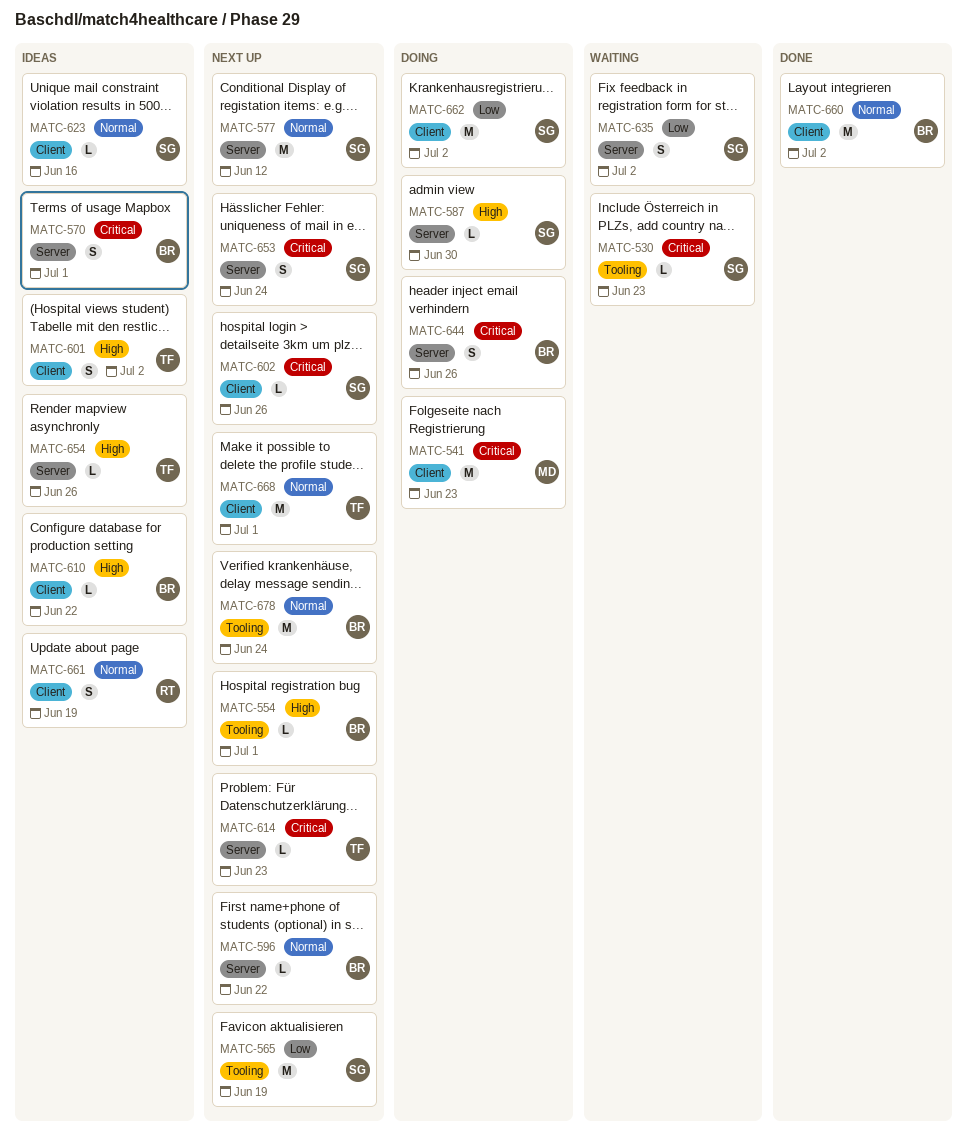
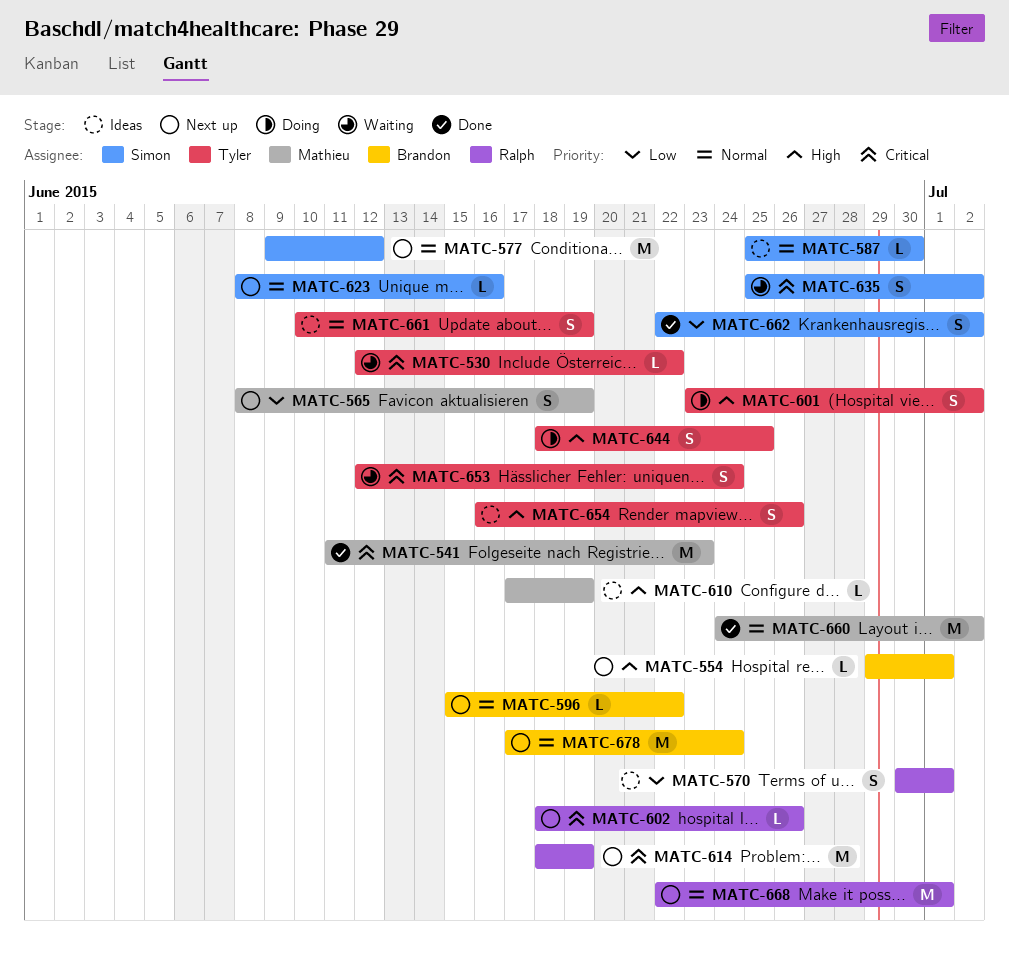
MATC-530, owner: Simon -> Tyler
MATC-530, due: Jun 23 -> Jun 22
MATC-541, status: Doing -> Done
MATC-565, owner: Simon -> Mathieu
MATC-565, estimate: M -> S
MATC-570, owner: Brandon -> Ralph
MATC-570, priority: Critical -> Low
MATC-587, status: Doing -> Ideas
MATC-587, priority: High -> Normal
MATC-601, status: Ideas -> Doing
MATC-602, owner: Simon -> Ralph
MATC-610, owner: Brandon -> Mathieu
MATC-610, due: Jun 22 -> Jun 19
MATC-614, owner: Tyler -> Ralph
MATC-614, estimate: L -> M
MATC-614, due: Jun 23 -> Jun 19
MATC-623, status: Ideas -> Next up
MATC-635, priority: Low -> Critical
MATC-644, owner: Brandon -> Tyler
MATC-644, priority: Critical -> High
MATC-644, due: Jun 26 -> Jun 25
MATC-653, status: Next up -> Waiting
MATC-653, owner: Simon -> Tyler
MATC-654, estimate: L -> S
MATC-660, owner: Brandon -> Mathieu
MATC-661, owner: Ralph -> Tyler
MATC-662, status: Doing -> Done
MATC-662, estimate: M -> S
MATC-668, owner: Tyler -> Ralph

